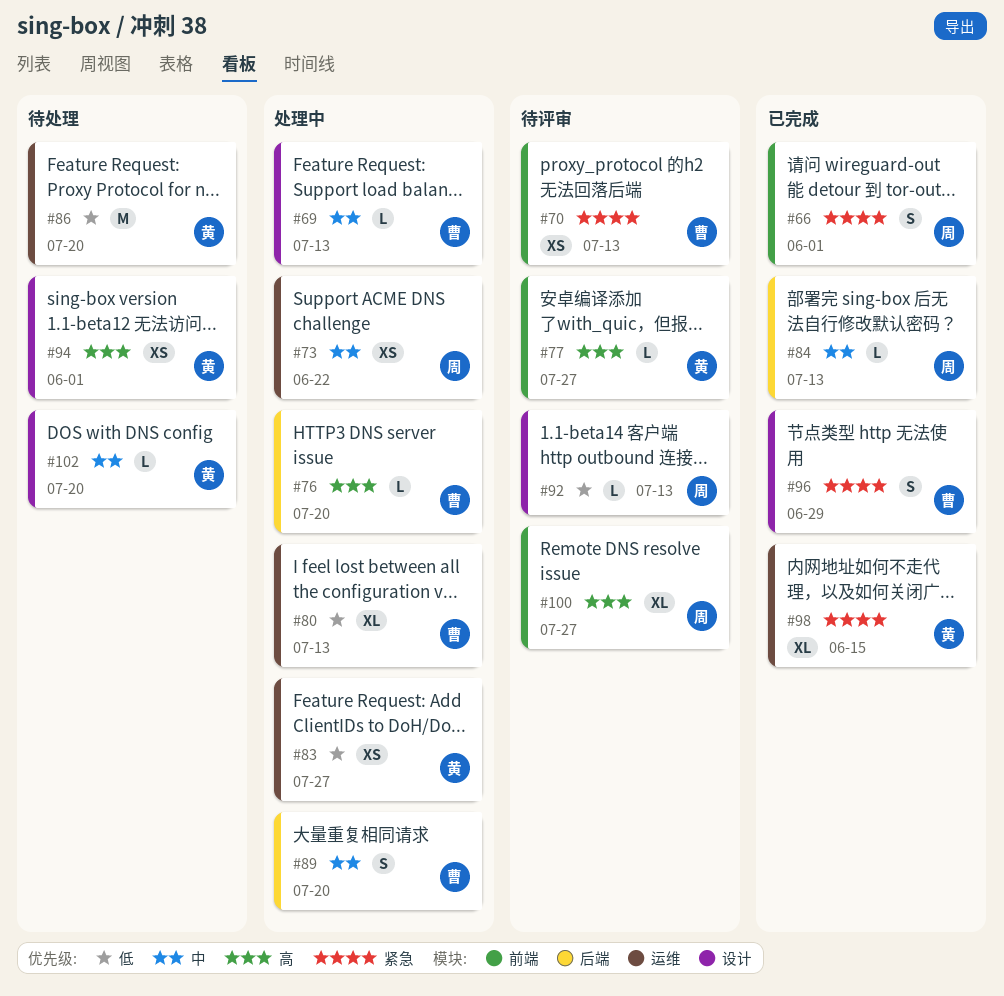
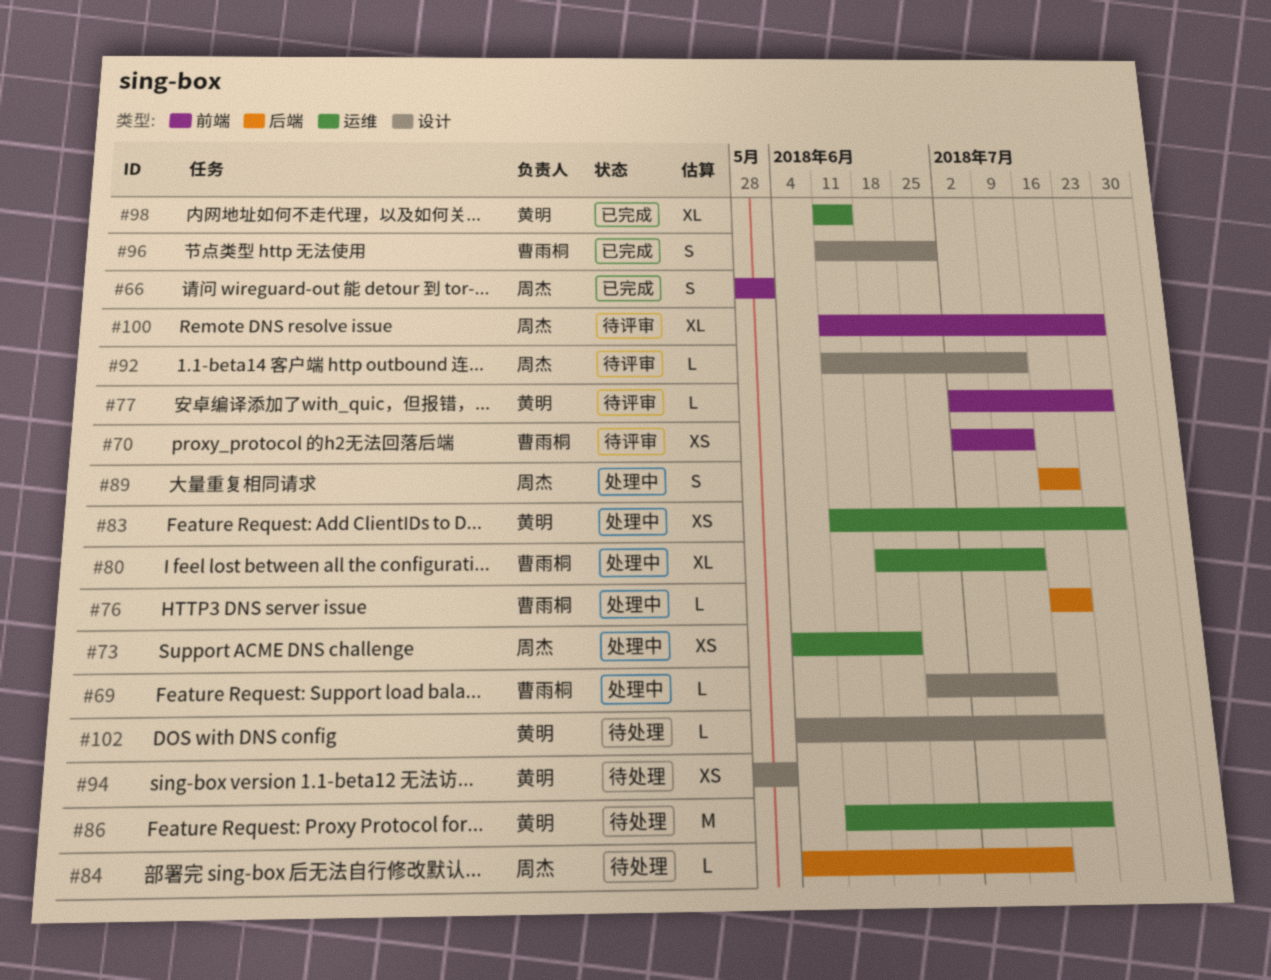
#84, status: 已完成 -> 待处理
#89, owner: 曹雨桐 -> 周杰

